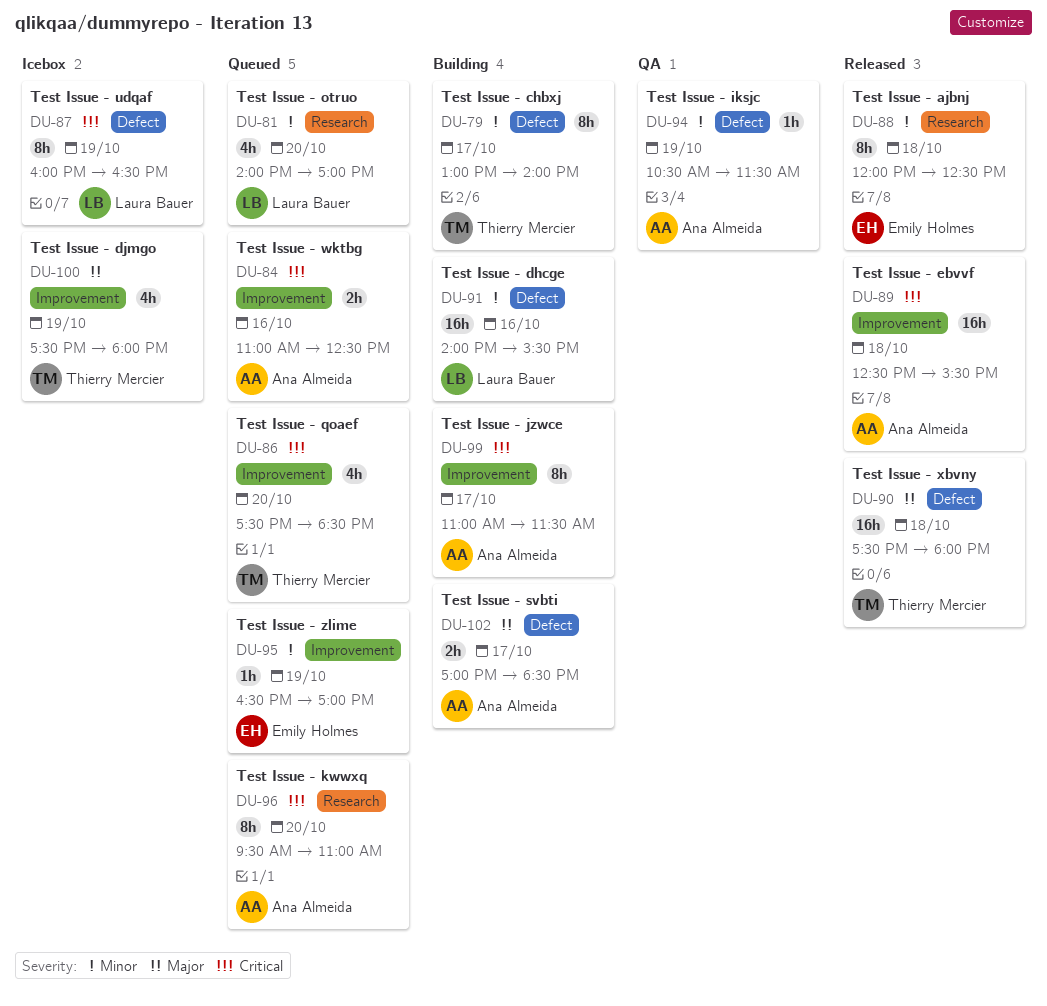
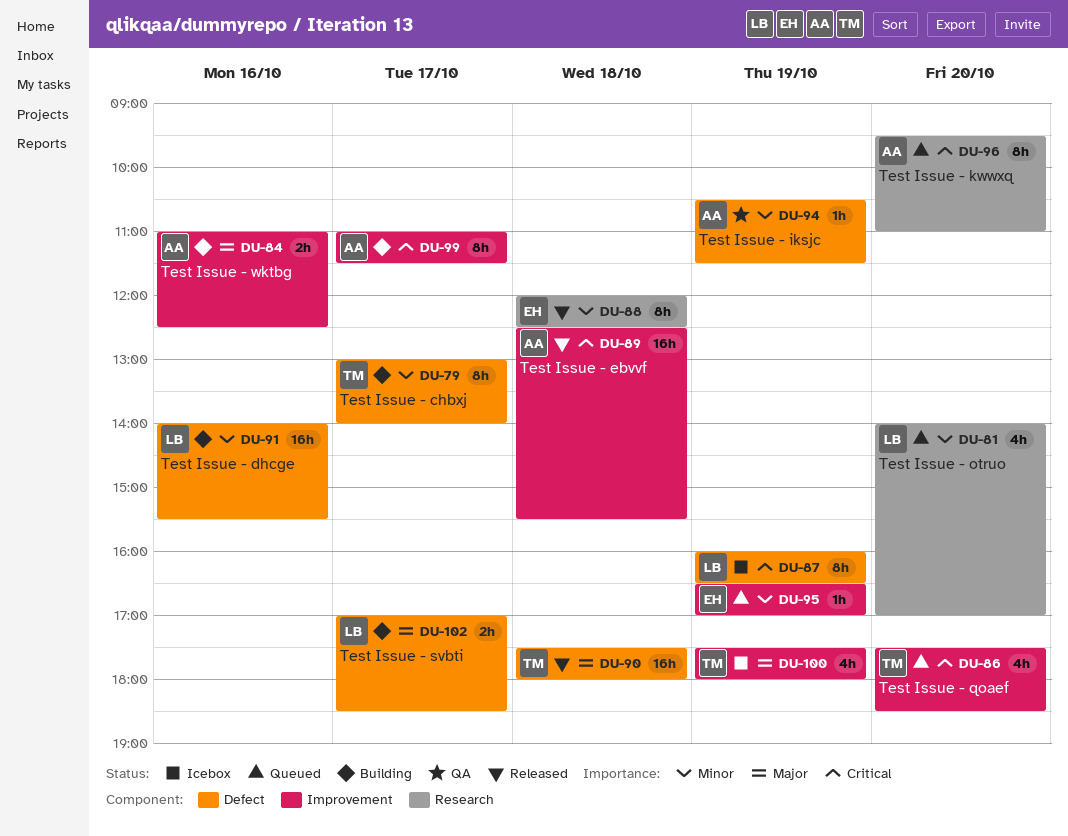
DU-84, status: Queued -> Building
DU-84, priority: Critical -> Major
DU-102, owner: Ana Almeida -> Laura Bauer

